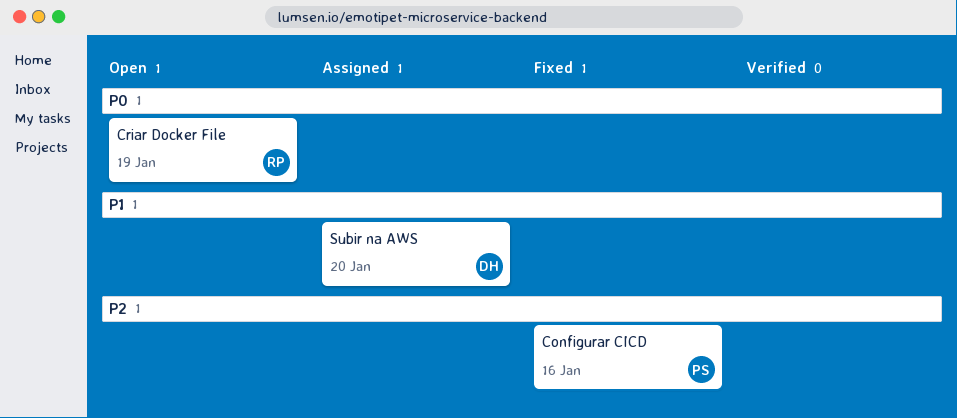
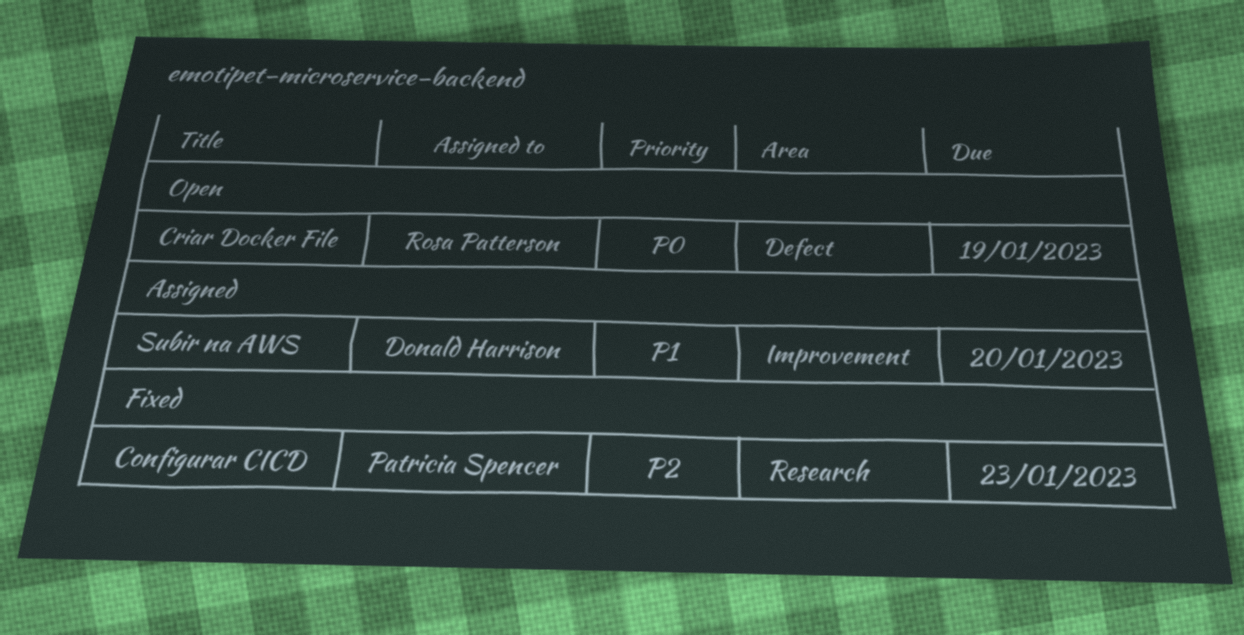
Configurar CICD, due: Jan 16 -> Jan 23

